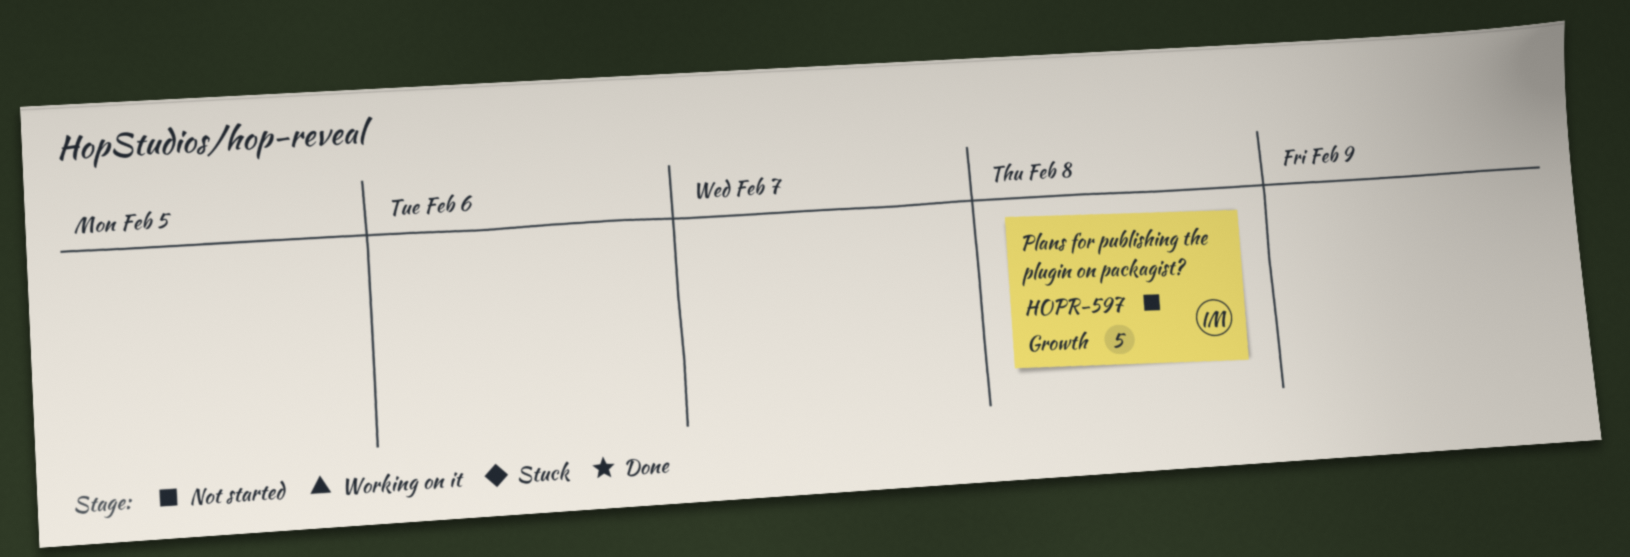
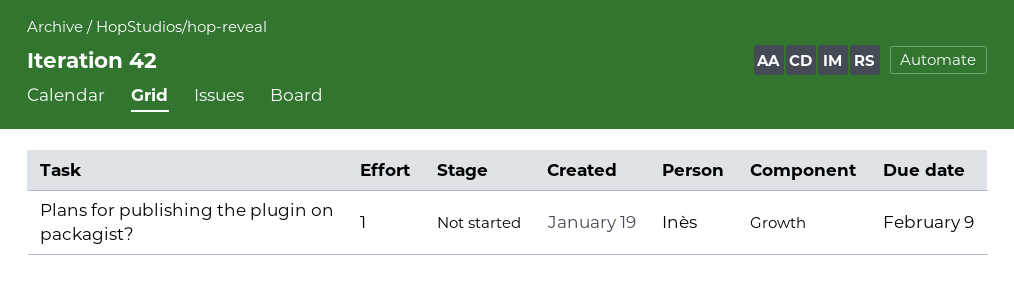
Plans for publishing the plugin on packagist?, estimate: 5 -> 1
Plans for publishing the plugin on packagist?, due: Feb 8 -> Feb 9

